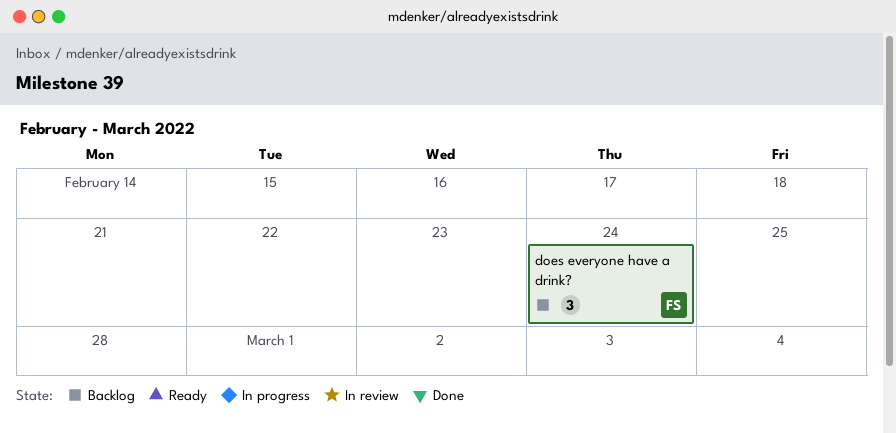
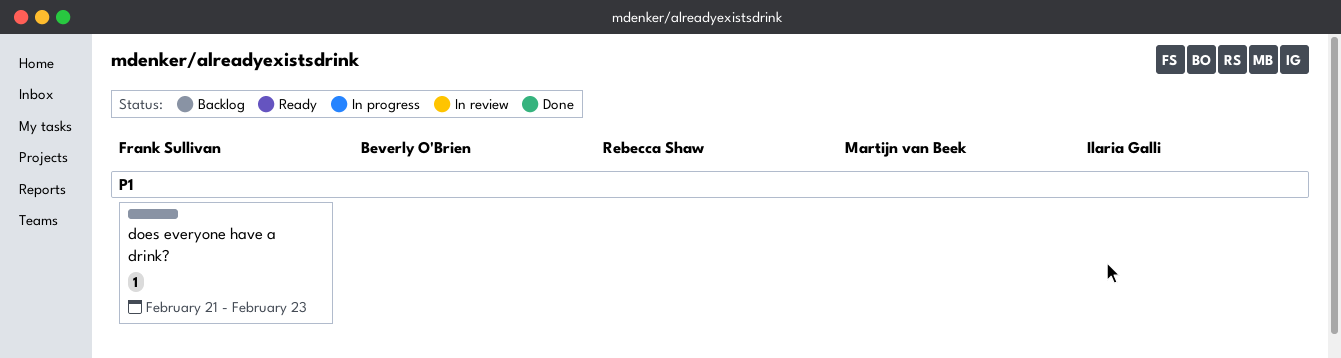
does everyone have a drink?, estimate: 3 -> 1
does everyone have a drink?, due: Feb 24 -> Feb 23

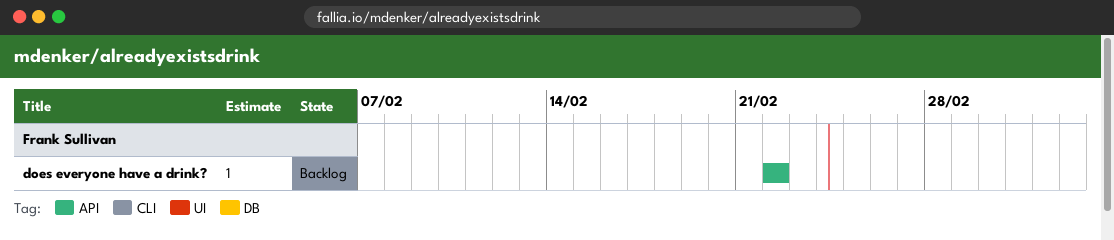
does everyone have a drink?, start: Feb 21 -> Feb 22
does everyone have a drink?, due: Feb 23 -> Feb 22

